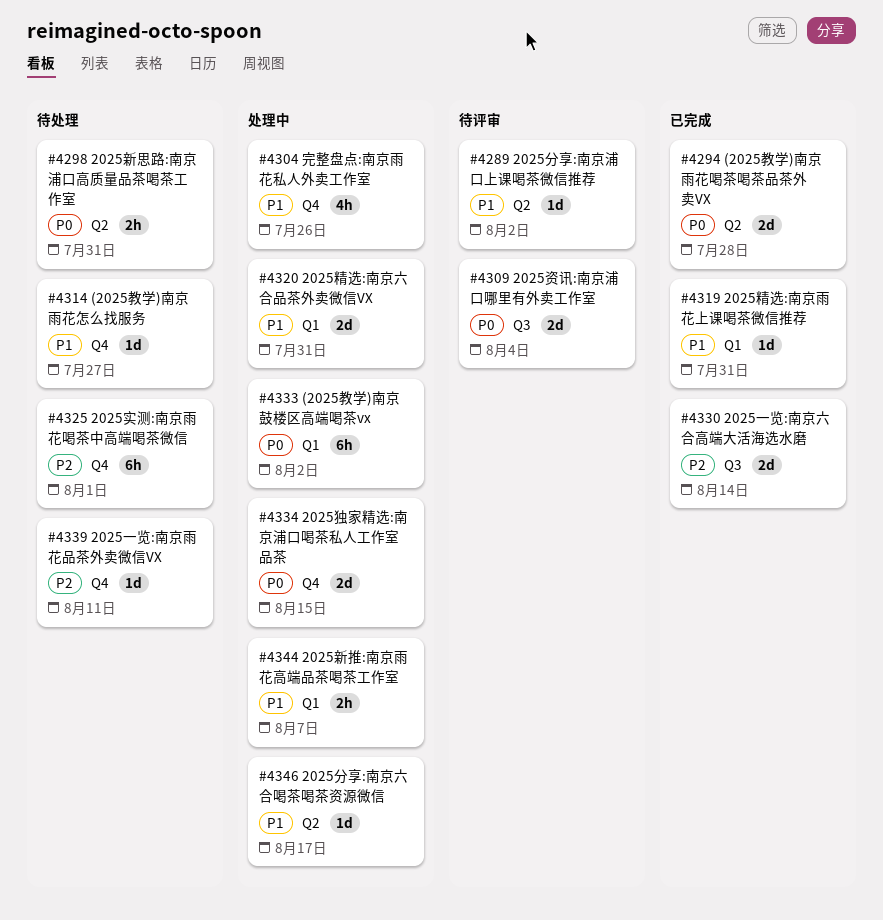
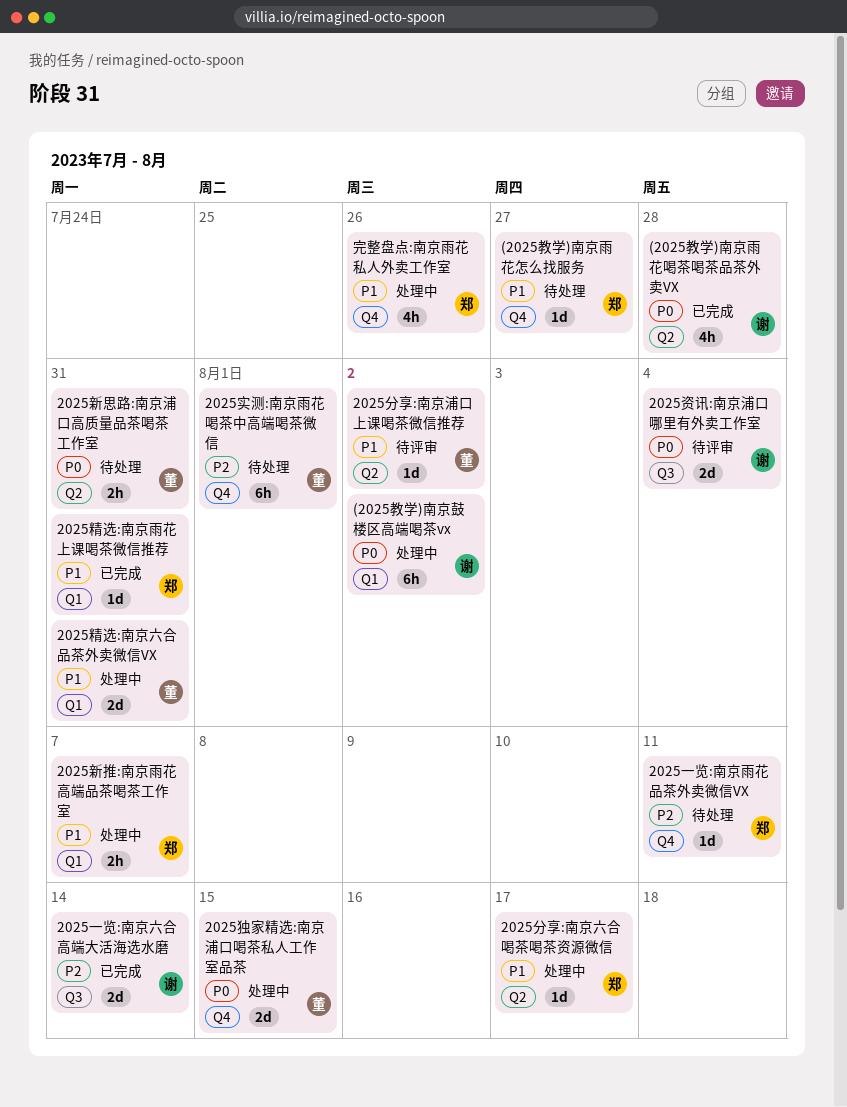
(2025教学)南京雨花喝茶喝茶品茶外卖VX, estimate: 2d -> 4h

